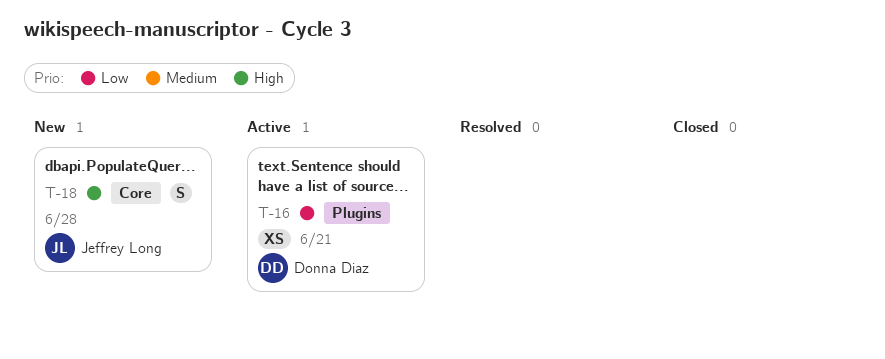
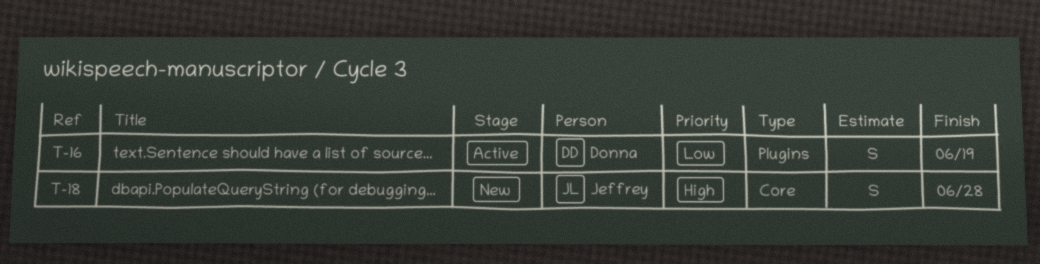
T-16, estimate: XS -> S
T-16, due: Jun 21 -> Jun 19

